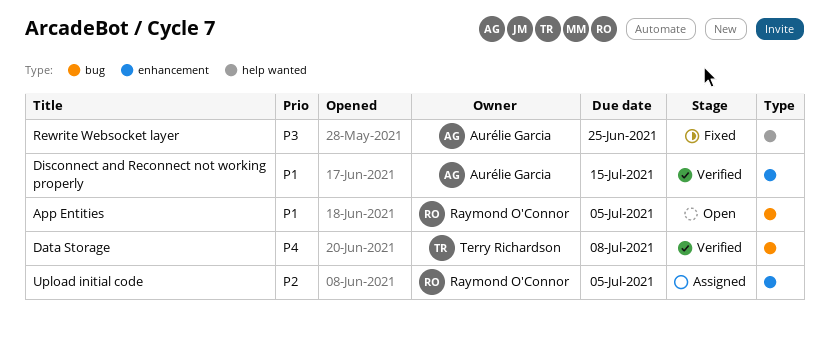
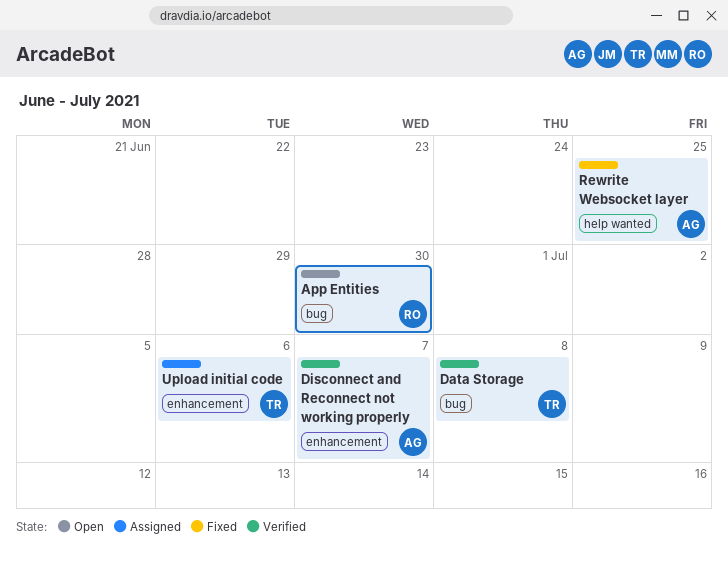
App Entities, due: Jul 5 -> Jun 30
Disconnect and Reconnect not working properly, due: Jul 15 -> Jul 7
Upload initial code, owner: Raymond O'Connor -> Terry Richardson
Upload initial code, due: Jul 5 -> Jul 6

